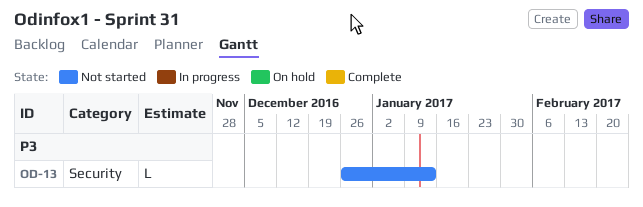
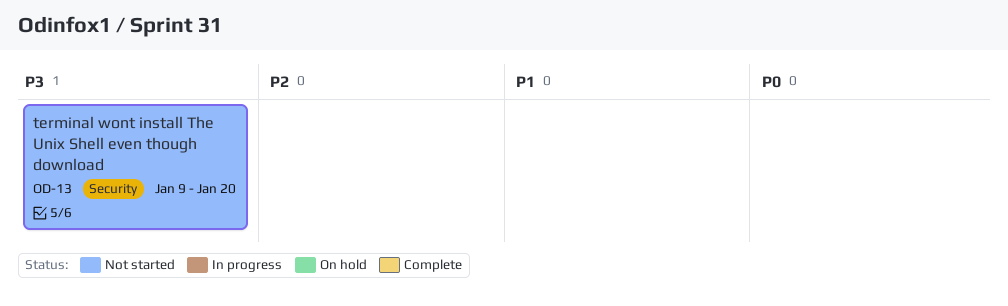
OD-13, start: Dec 26 -> Jan 9
OD-13, due: Jan 13 -> Jan 20

